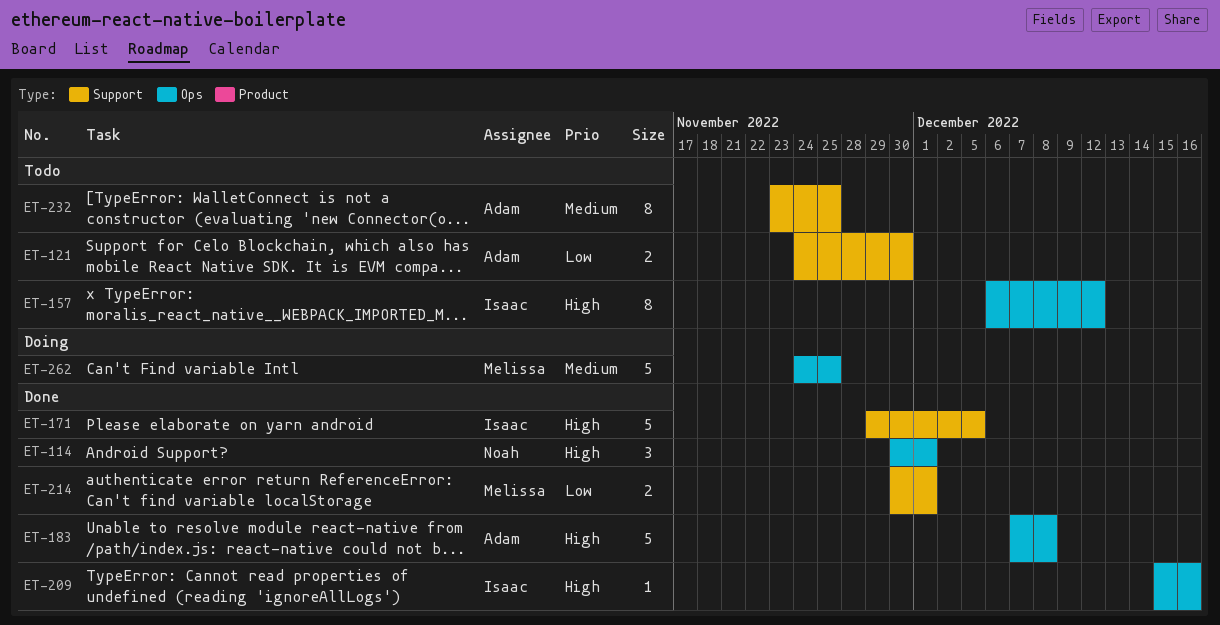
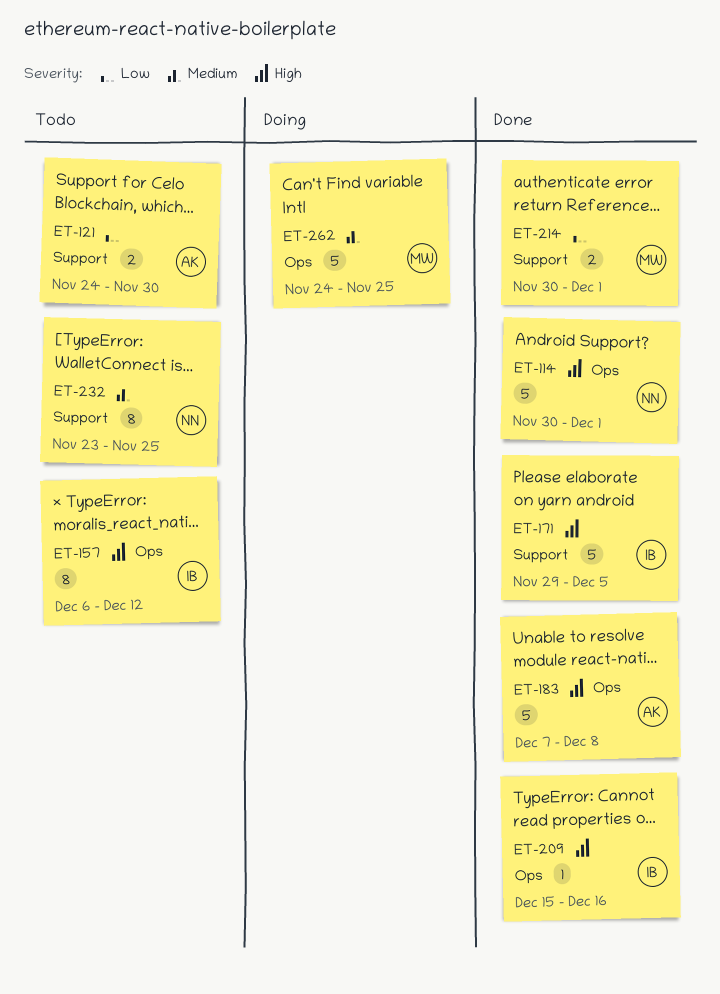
ET-114, estimate: 3 -> 5
ET-232, owner: Adam -> Noah

